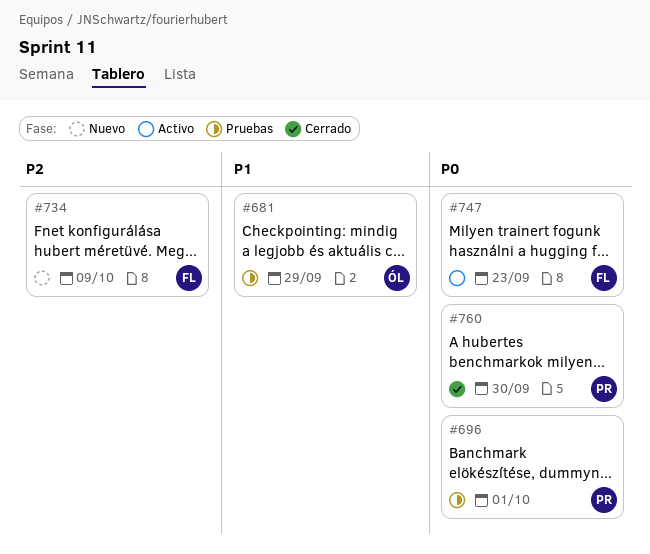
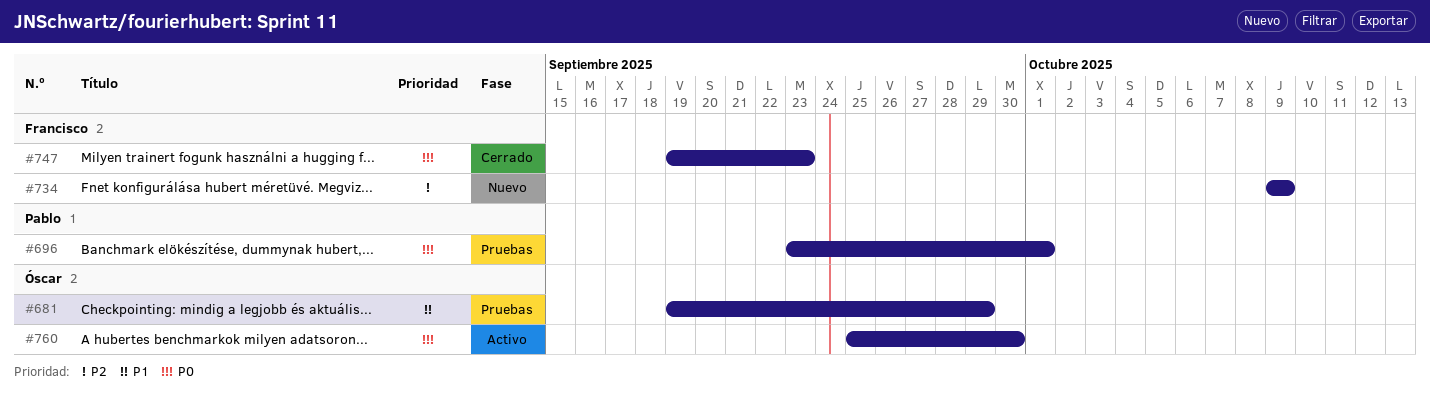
#747, status: Activo -> Cerrado
#760, status: Cerrado -> Activo
#760, owner: Pablo -> Óscar

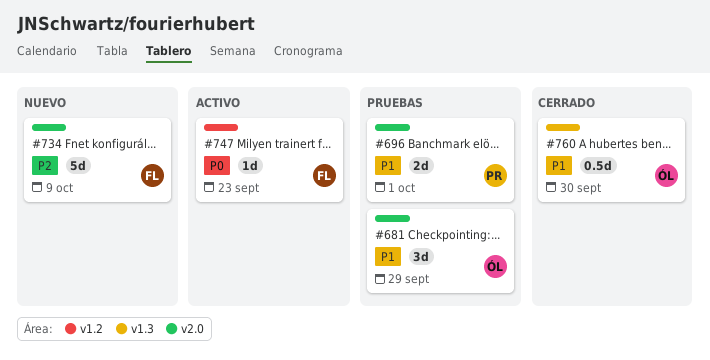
#696, priority: P0 -> P1
#747, status: Cerrado -> Activo
#760, status: Activo -> Cerrado
#760, priority: P0 -> P1

